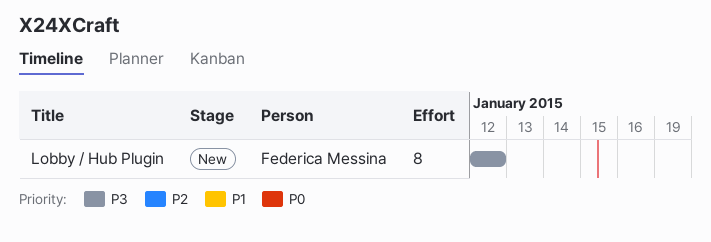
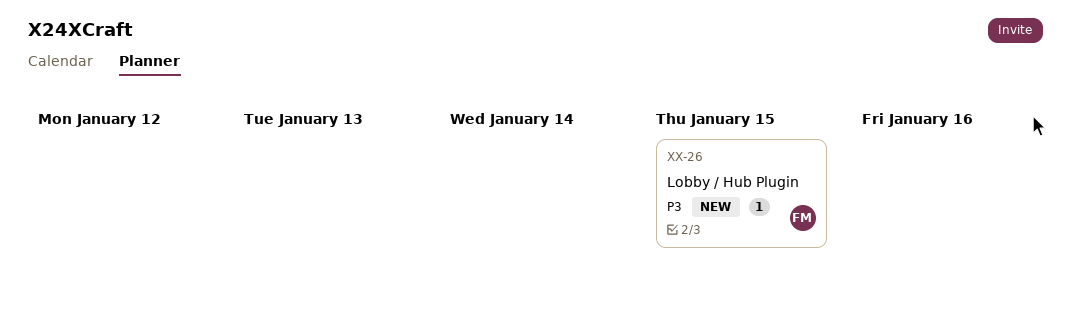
Lobby / Hub Plugin, estimate: 8 -> 1
Lobby / Hub Plugin, due: Jan 12 -> Jan 15

